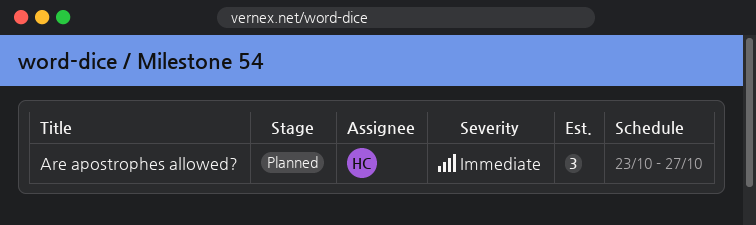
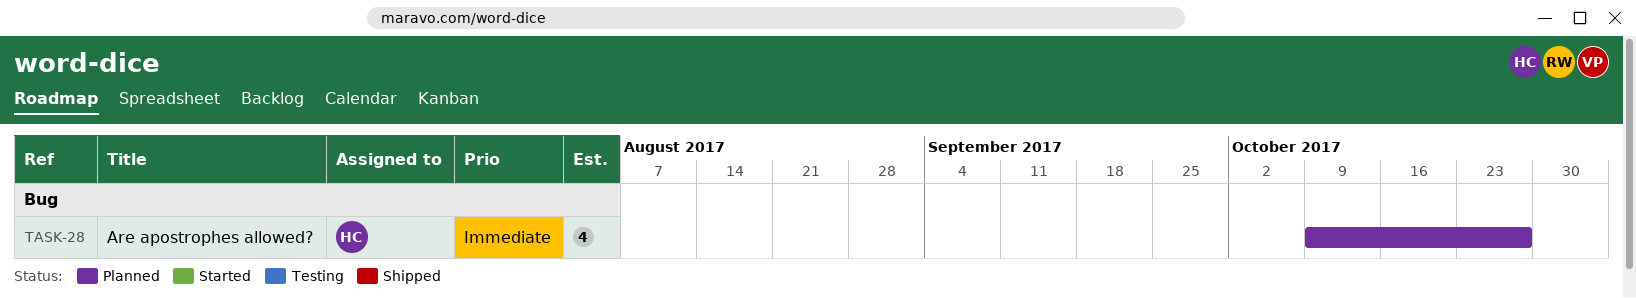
Are apostrophes allowed?, estimate: 3 -> 4
Are apostrophes allowed?, start: Oct 23 -> Oct 9

